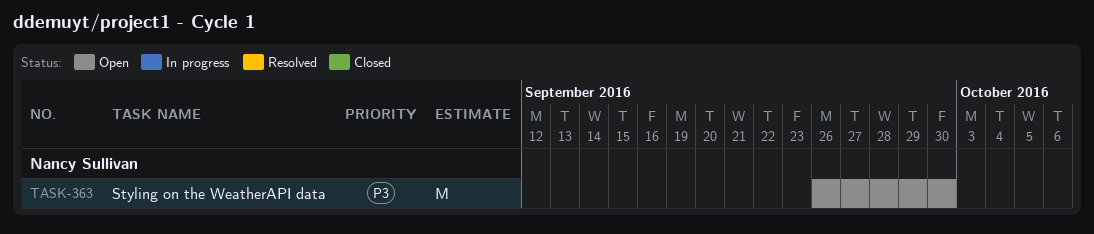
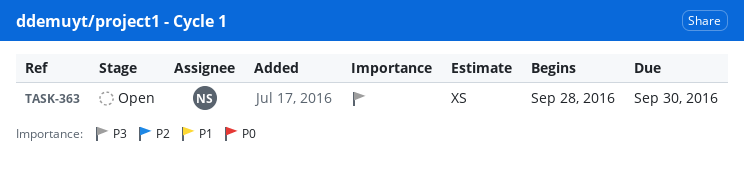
TASK-363, estimate: M -> XS
TASK-363, start: Sep 26 -> Sep 28

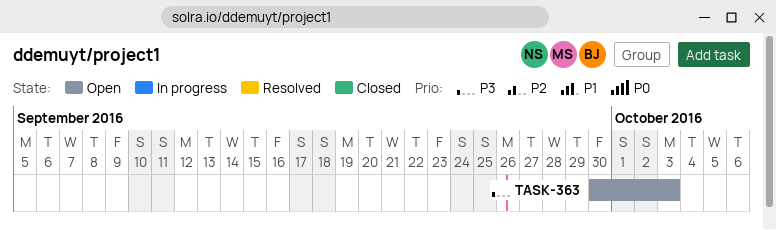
TASK-363, start: Sep 28 -> Sep 30
TASK-363, due: Sep 30 -> Oct 3

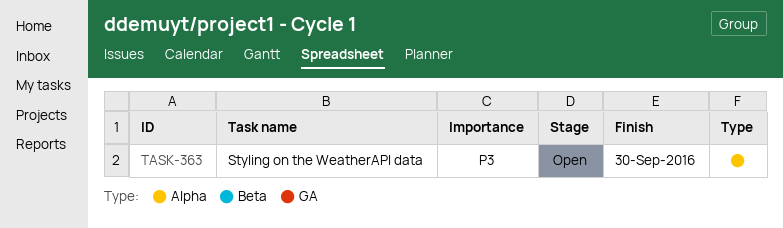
TASK-363, due: Oct 3 -> Sep 30

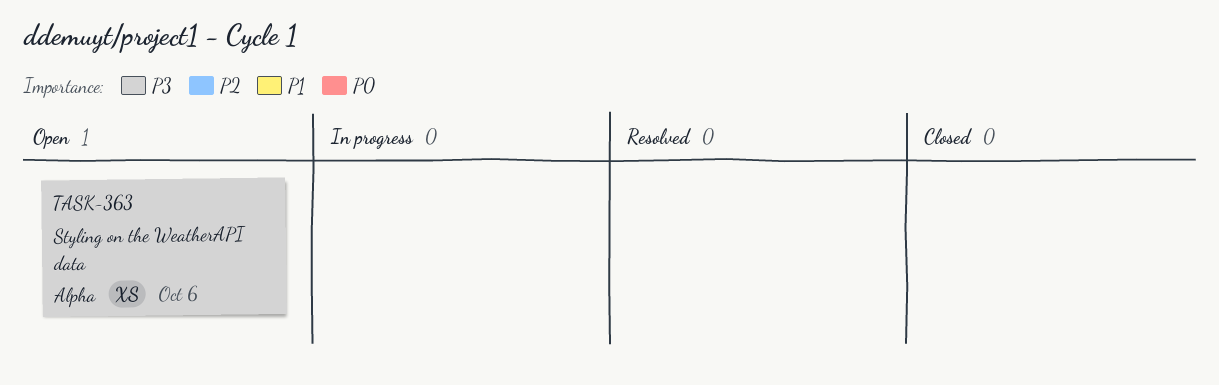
TASK-363, due: Sep 30 -> Oct 6

